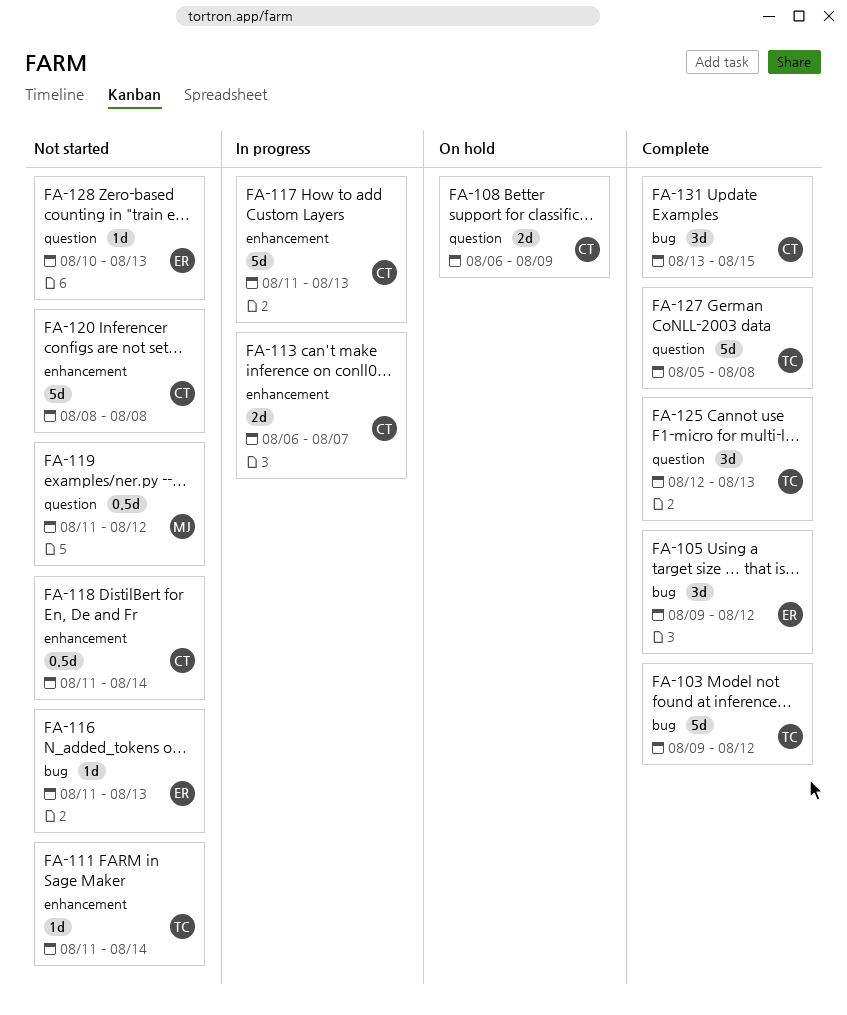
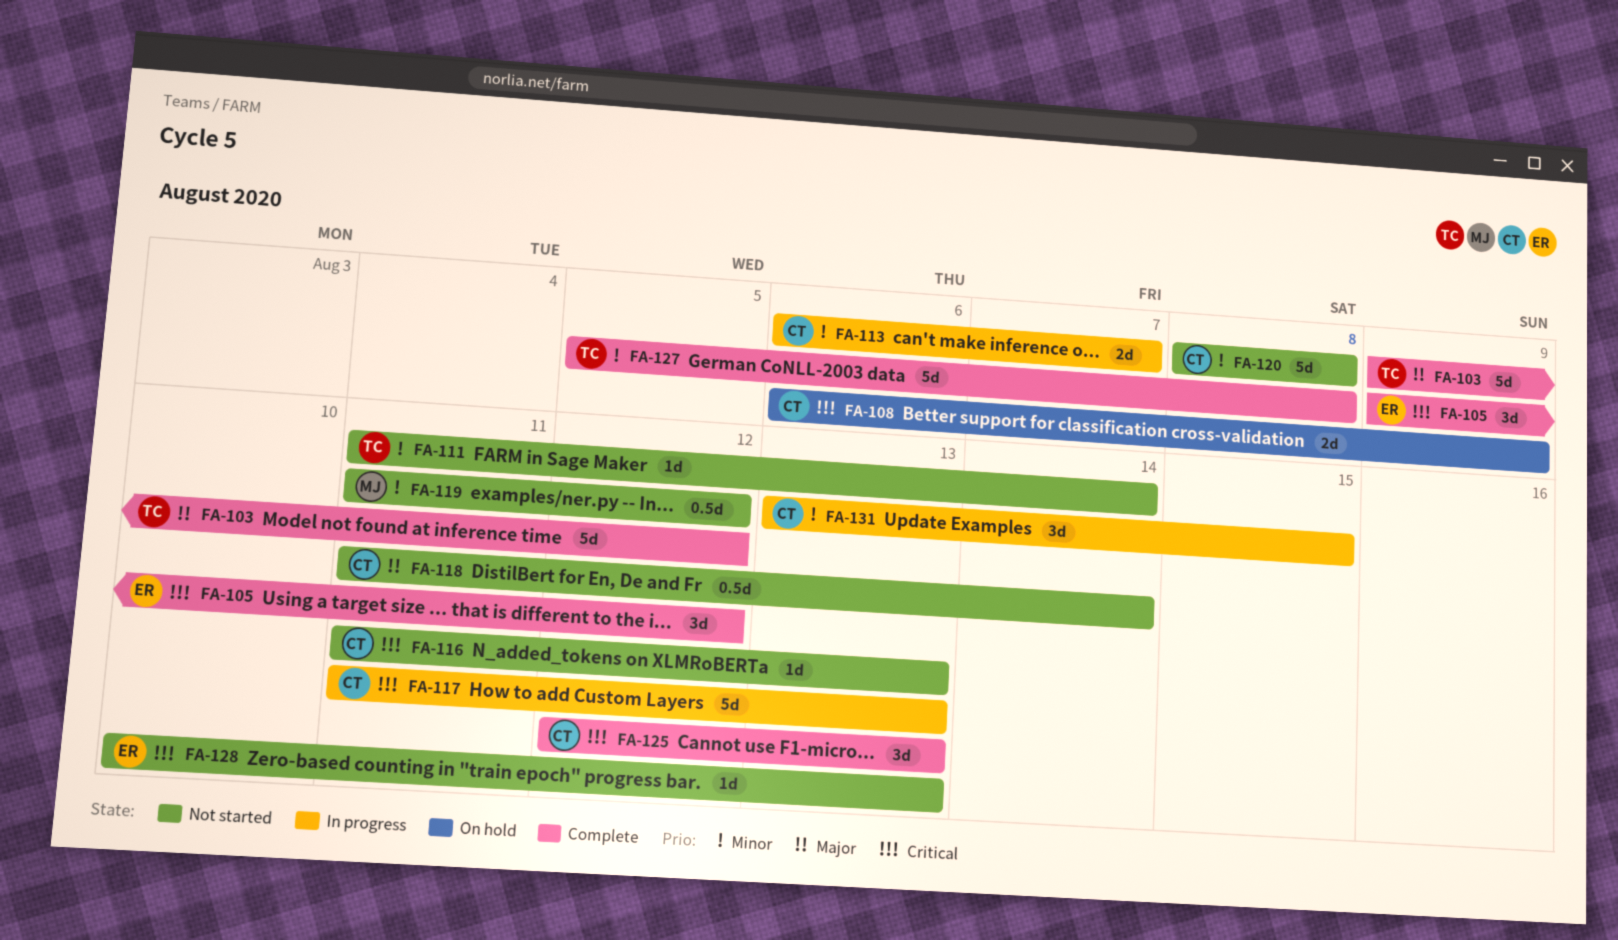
FA-116, owner: ER -> CT
FA-125, owner: TC -> CT
FA-131, status: Complete -> In progress

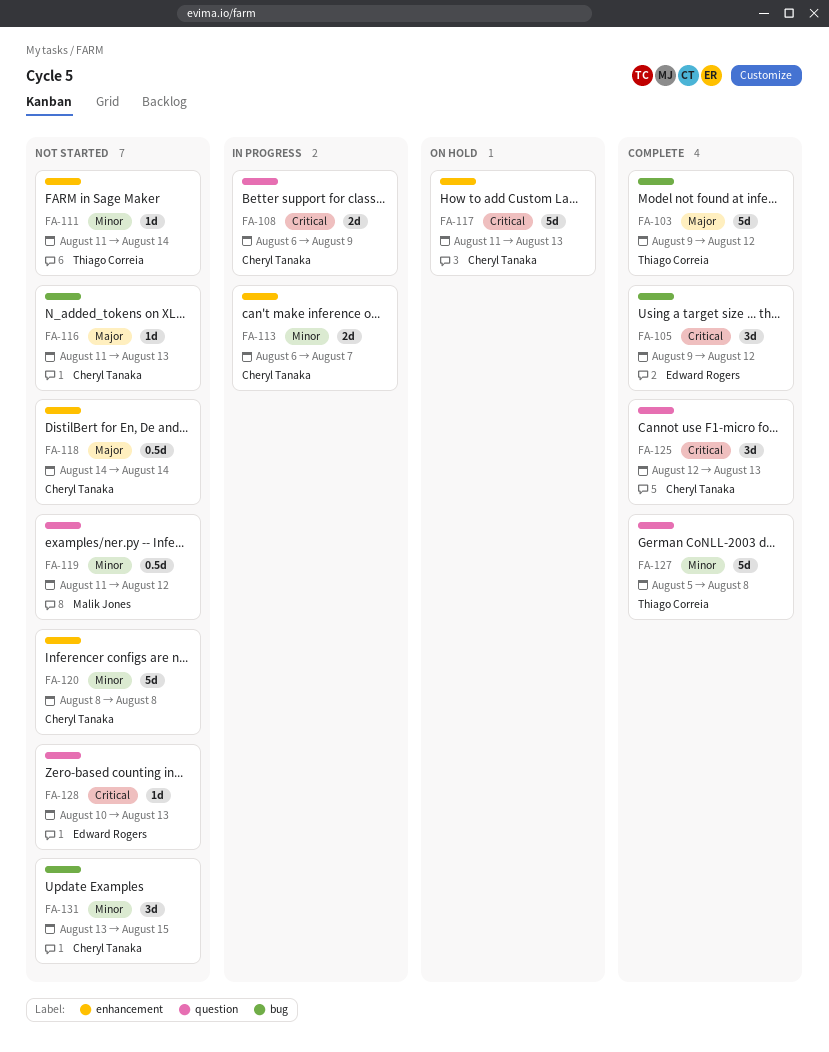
FA-108, status: On hold -> In progress
FA-116, priority: Critical -> Major
FA-117, status: In progress -> On hold
FA-118, start: Aug 11 -> Aug 14
FA-131, status: In progress -> Not started

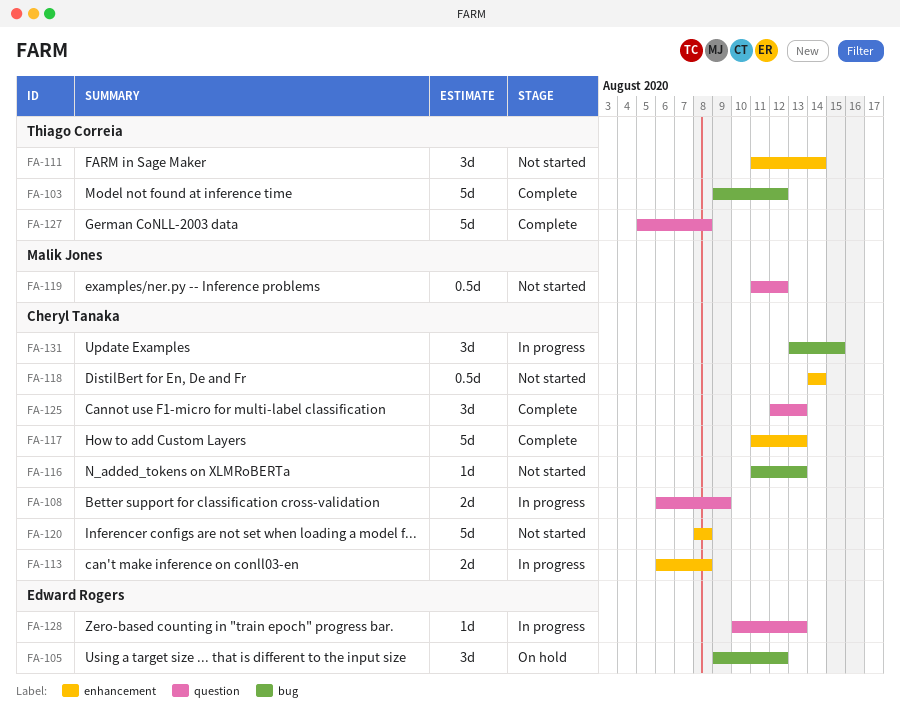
FA-105, status: Complete -> On hold
FA-111, estimate: 1d -> 3d
FA-113, due: Aug 7 -> Aug 8
FA-117, status: On hold -> Complete
FA-128, status: Not started -> In progress
FA-131, status: Not started -> In progress

